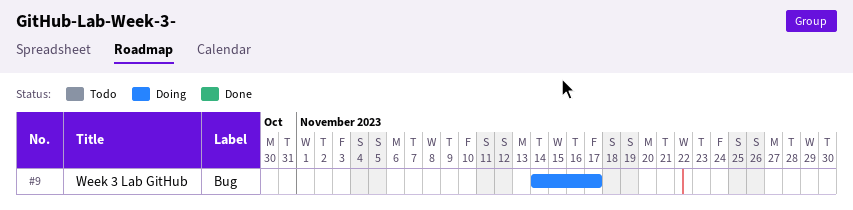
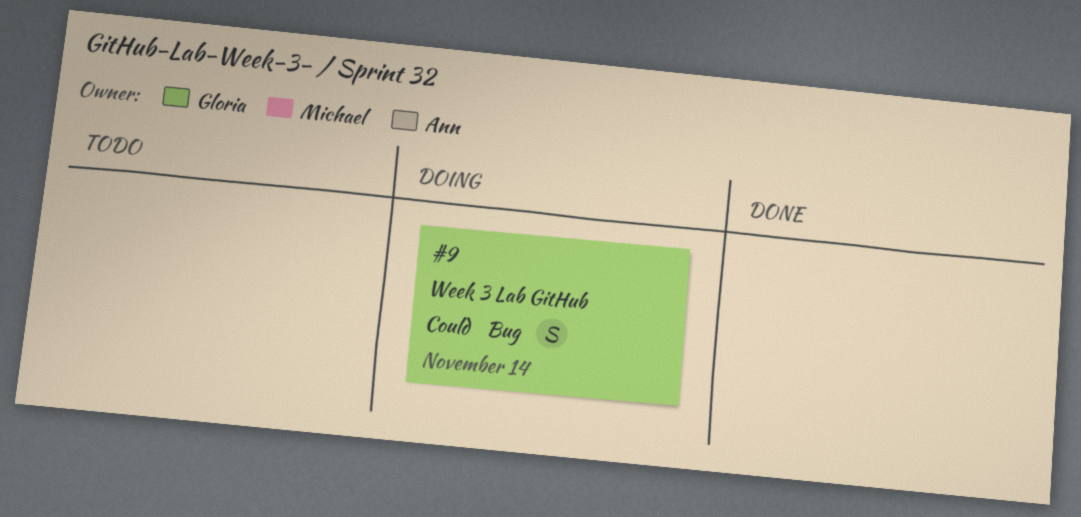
#9, due: Nov 17 -> Nov 14

